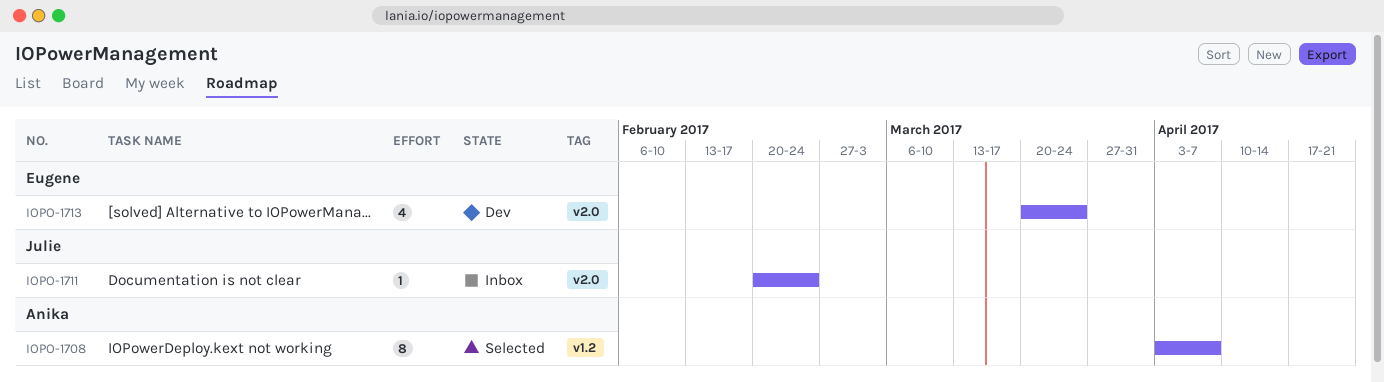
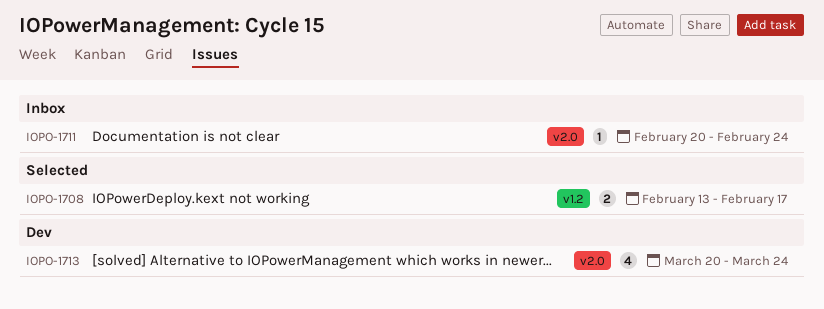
IOPO-1708, estimate: 8 -> 2
IOPO-1708, start: Apr 3 -> Feb 13
IOPO-1708, due: Apr 7 -> Feb 17

